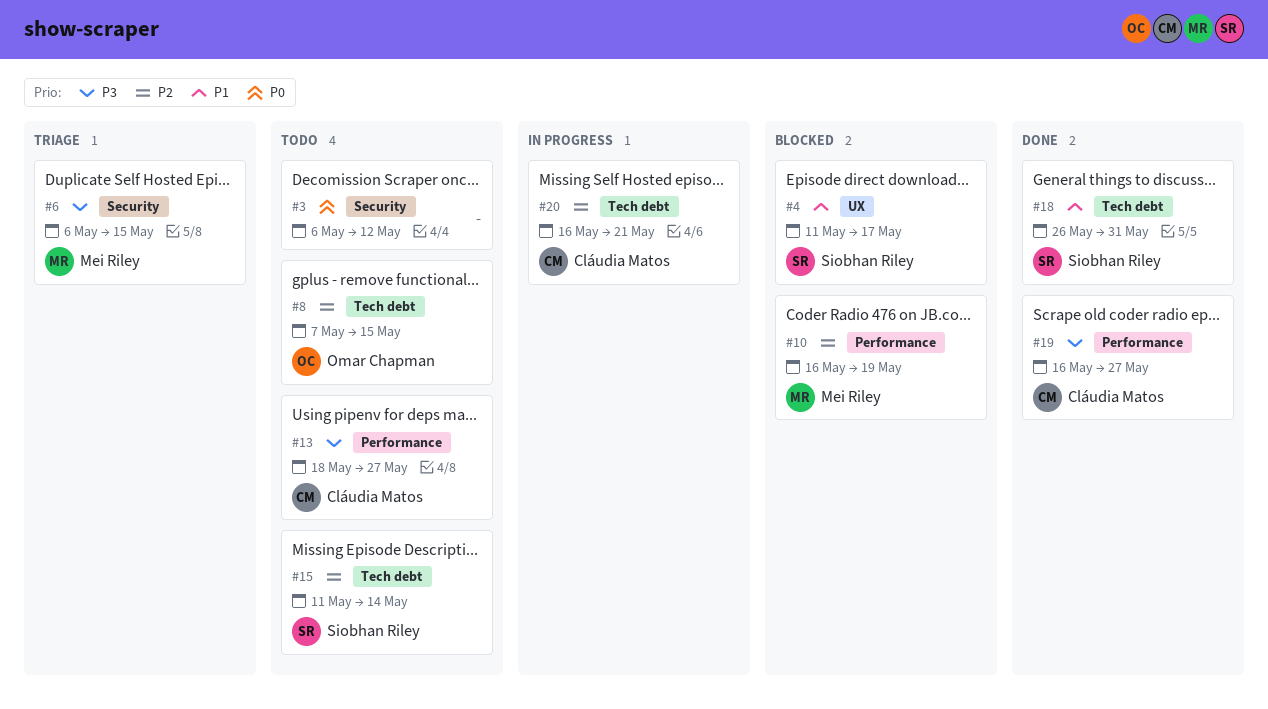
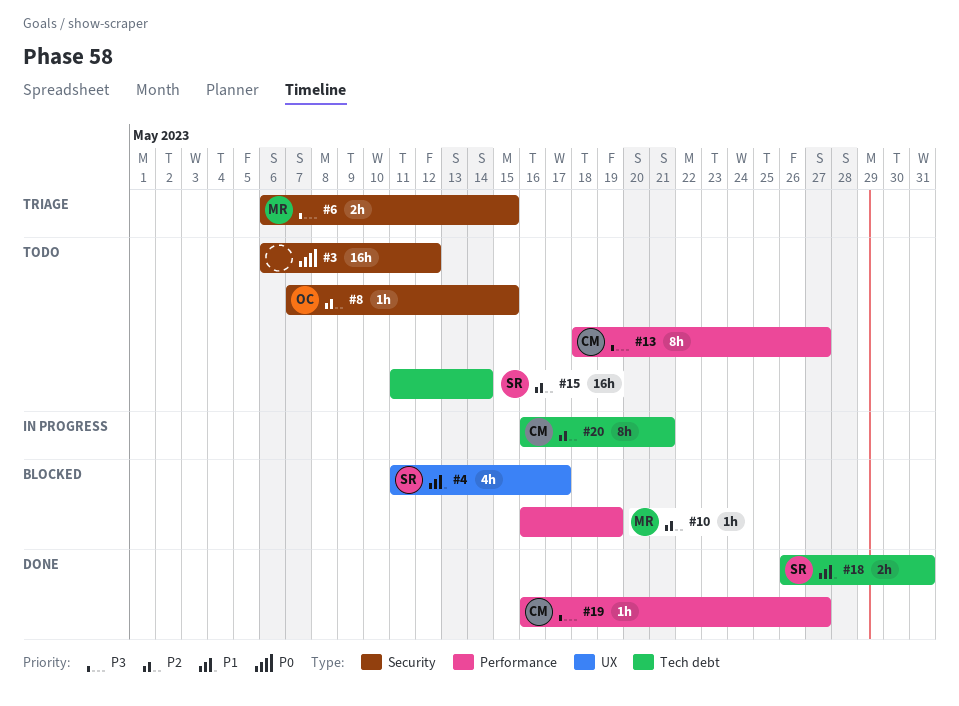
#8, label: Tech debt -> Security

